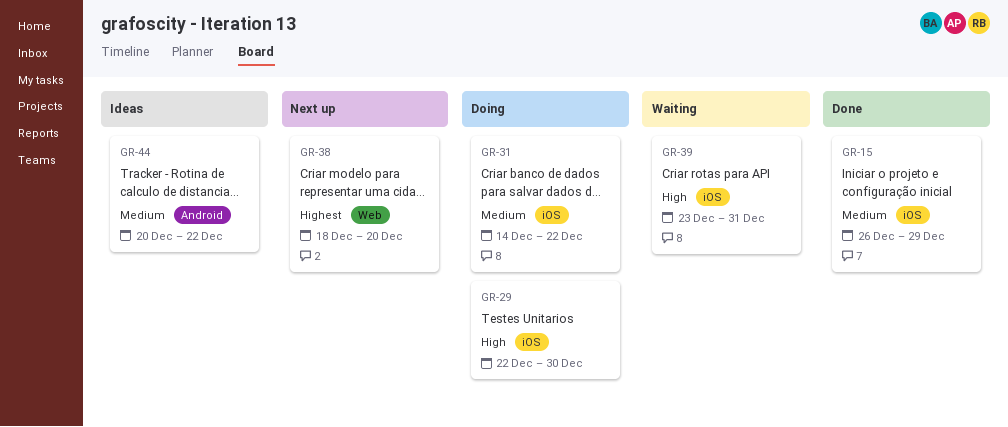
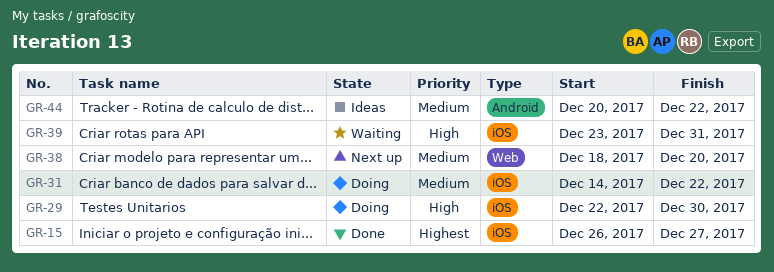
GR-15, priority: Medium -> Highest
GR-15, due: Dec 29 -> Dec 27
GR-38, priority: Highest -> Medium

